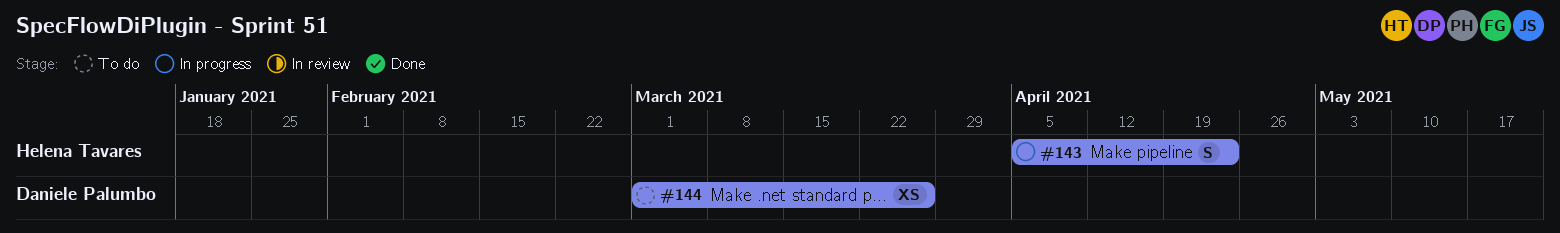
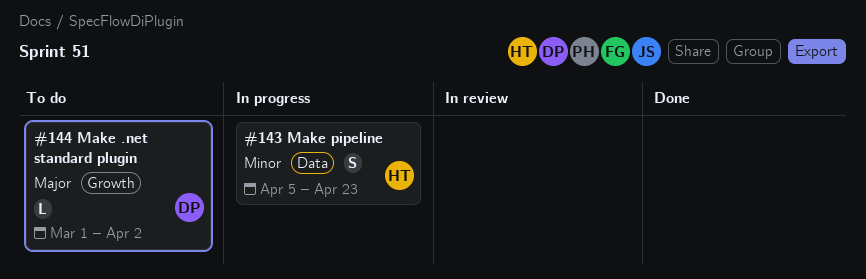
#144, estimate: XS -> L
#144, due: Mar 26 -> Apr 2

